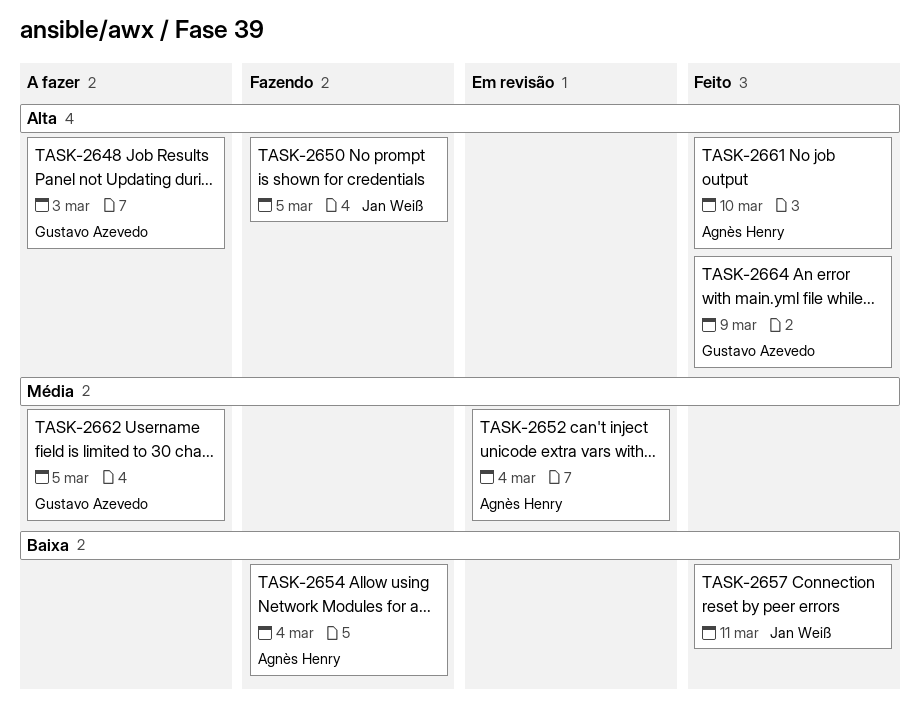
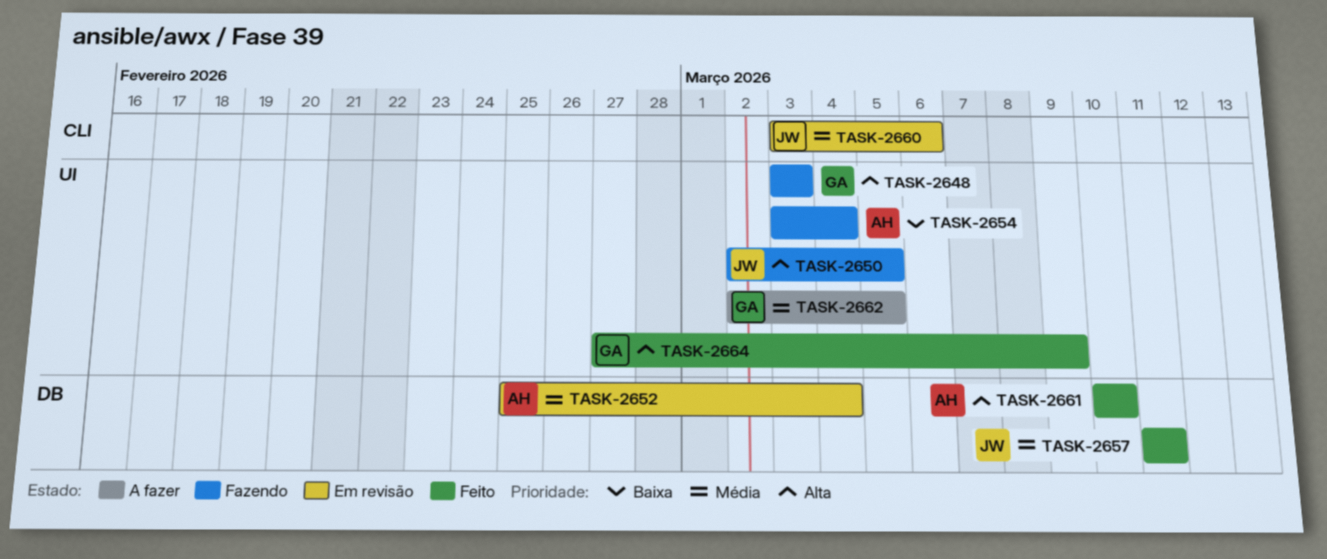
TASK-2648, status: A fazer -> Fazendo
TASK-2657, priority: Baixa -> Média
TASK-2660: none -> present

